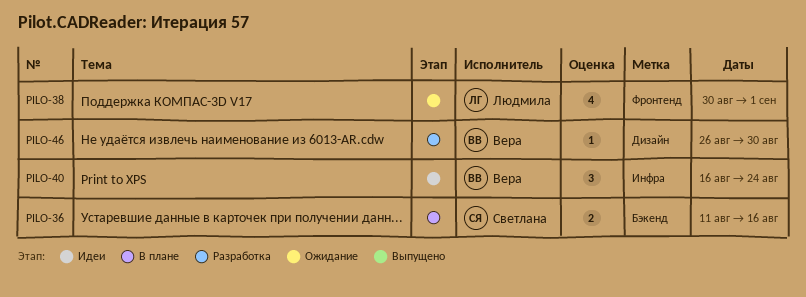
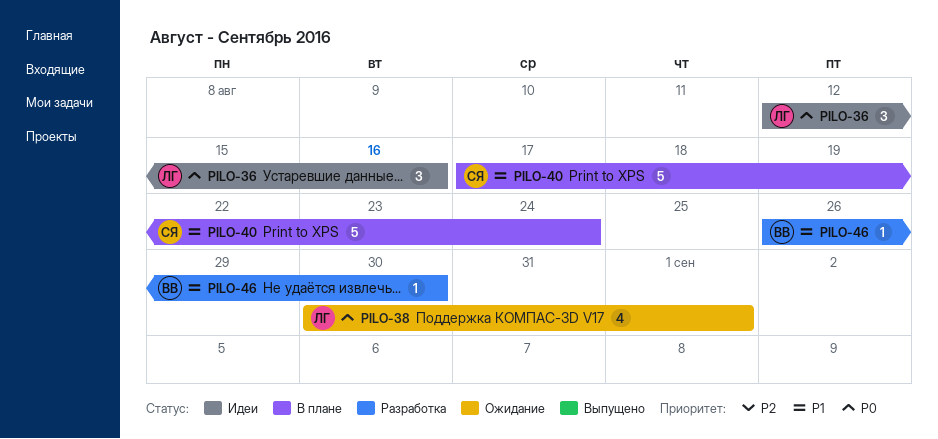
PILO-36, status: В плане -> Идеи
PILO-36, owner: Светлана -> Людмила
PILO-36, estimate: 2 -> 3
PILO-36, start: Aug 11 -> Aug 12
PILO-40, status: Идеи -> В плане
PILO-40, owner: Вера -> Светлана
PILO-40, estimate: 3 -> 5
PILO-40, start: Aug 16 -> Aug 17

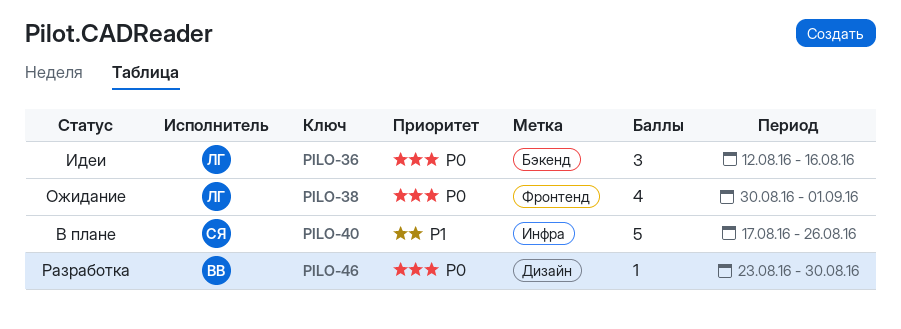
PILO-40, due: Aug 24 -> Aug 26
PILO-46, priority: P1 -> P0
PILO-46, start: Aug 26 -> Aug 23

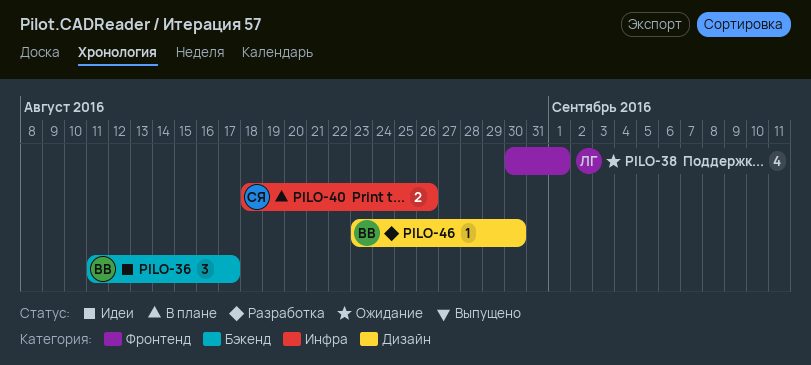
PILO-36, owner: ЛГ -> ВВ
PILO-36, start: Aug 12 -> Aug 11
PILO-36, due: Aug 16 -> Aug 17
PILO-40, estimate: 5 -> 2
PILO-40, start: Aug 17 -> Aug 18

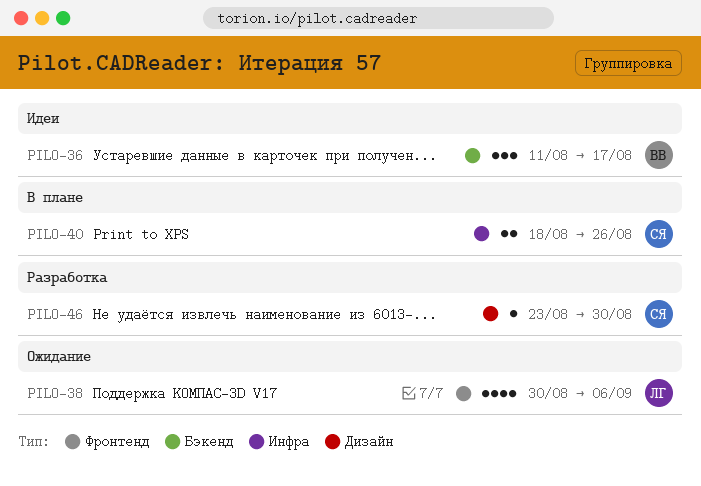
PILO-38, due: Sep 1 -> Sep 6
PILO-46, owner: ВВ -> СЯ

